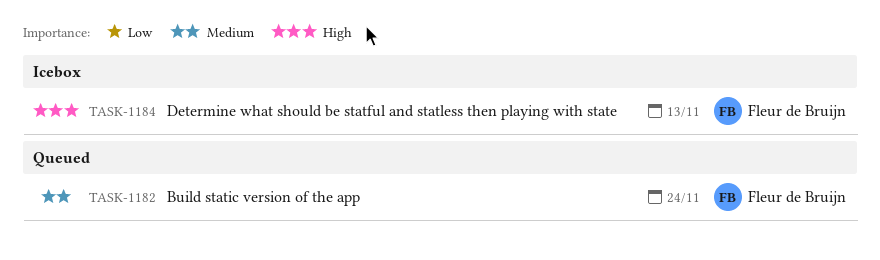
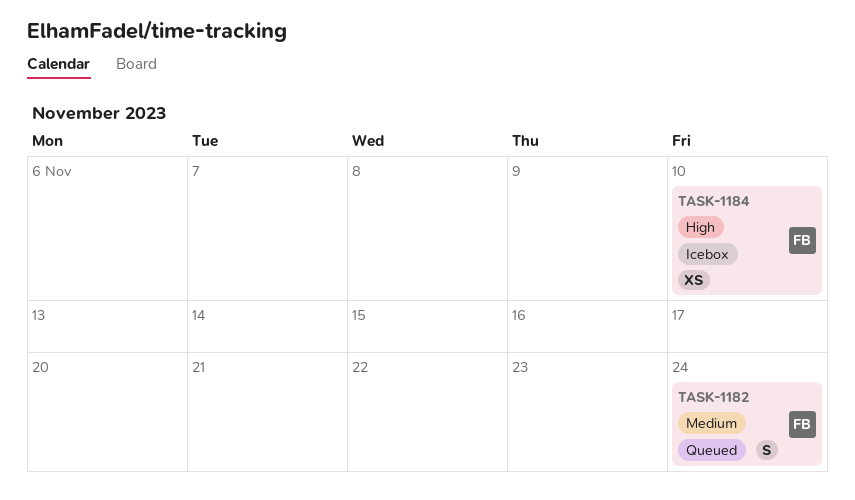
TASK-1184, due: Nov 13 -> Nov 10

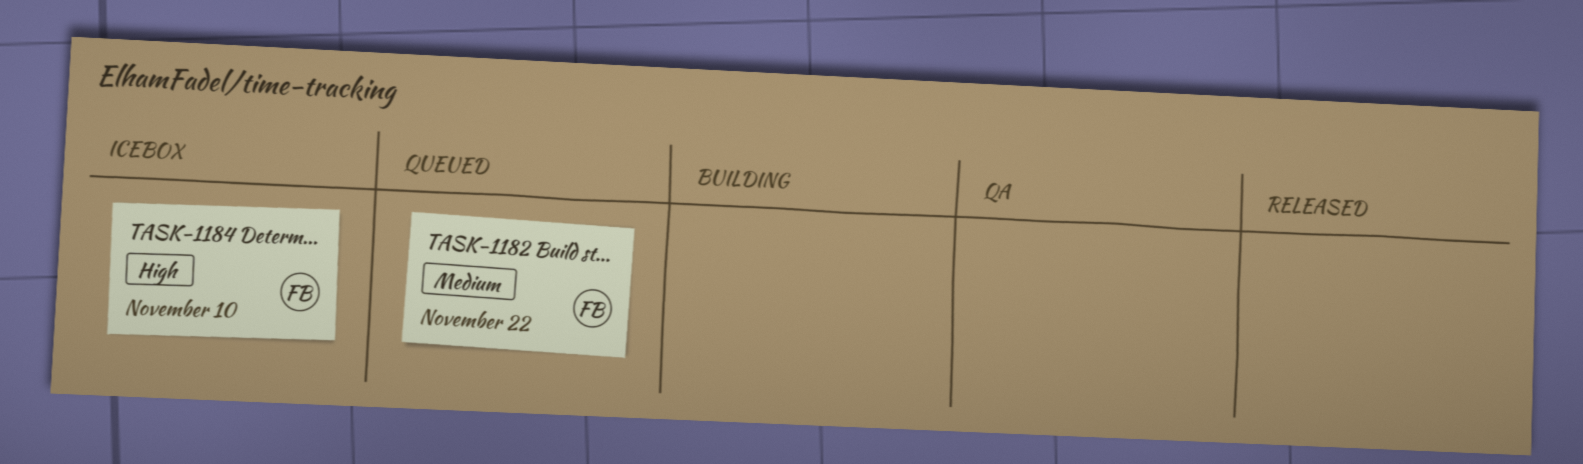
TASK-1182, due: Nov 24 -> Nov 22

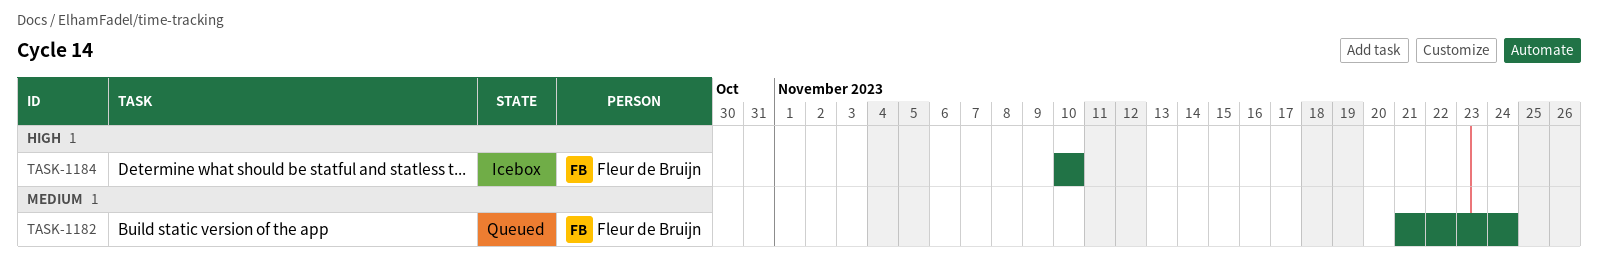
TASK-1182, due: Nov 22 -> Nov 24

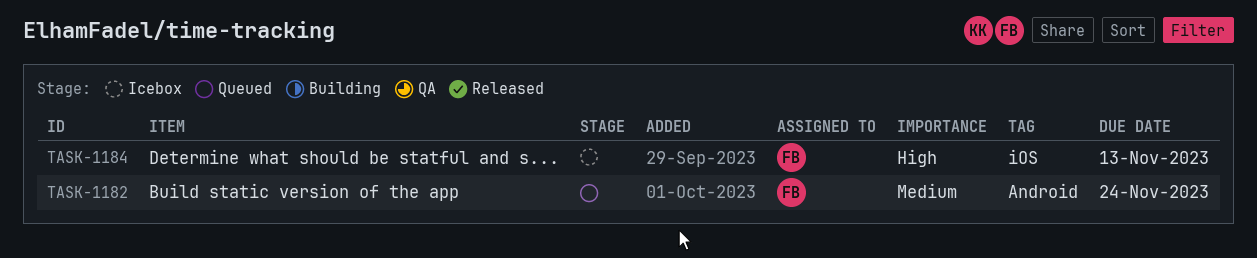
TASK-1184, due: Nov 10 -> Nov 13

